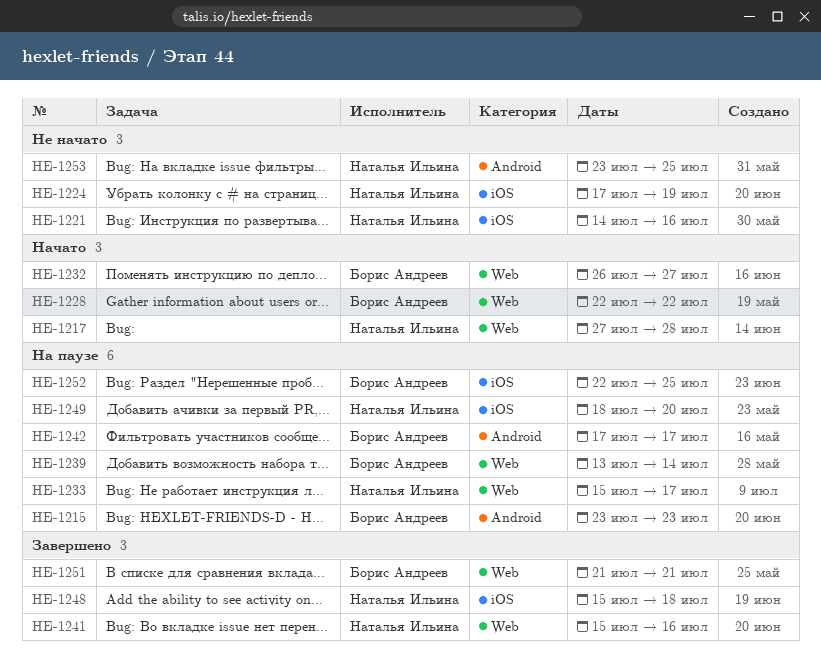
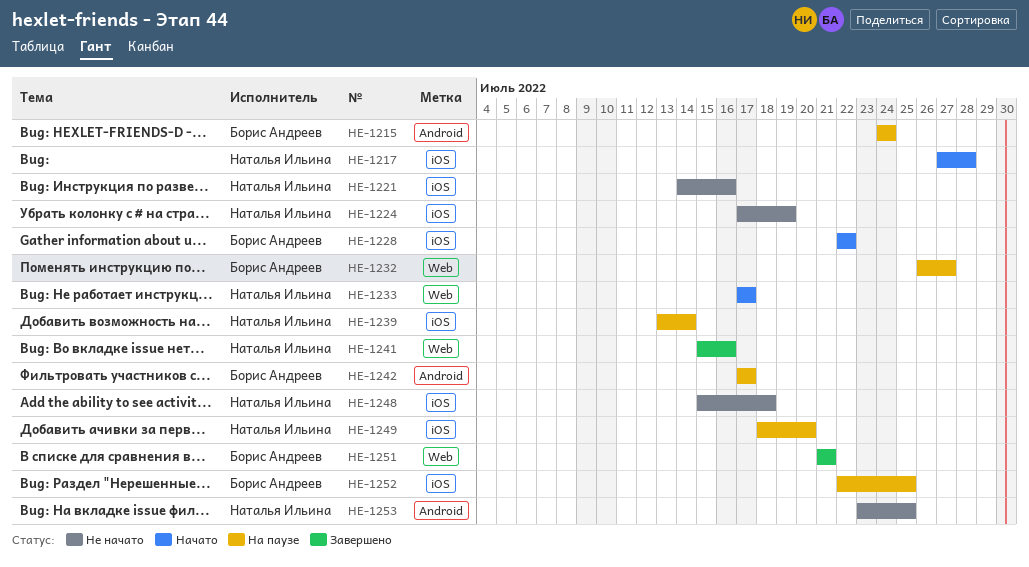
HE-1215, start: Jul 23 -> Jul 24
HE-1215, due: Jul 23 -> Jul 24
HE-1217, label: Web -> iOS
HE-1228, label: Web -> iOS
HE-1232, status: Начато -> На паузе
HE-1233, status: На паузе -> Начато
HE-1233, start: Jul 15 -> Jul 17
HE-1239, owner: Борис Андреев -> Наталья Ильина
HE-1239, label: Web -> iOS
HE-1248, status: Завершено -> Не начато

